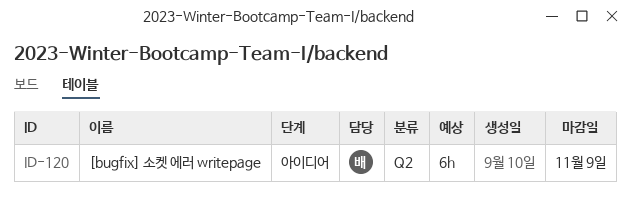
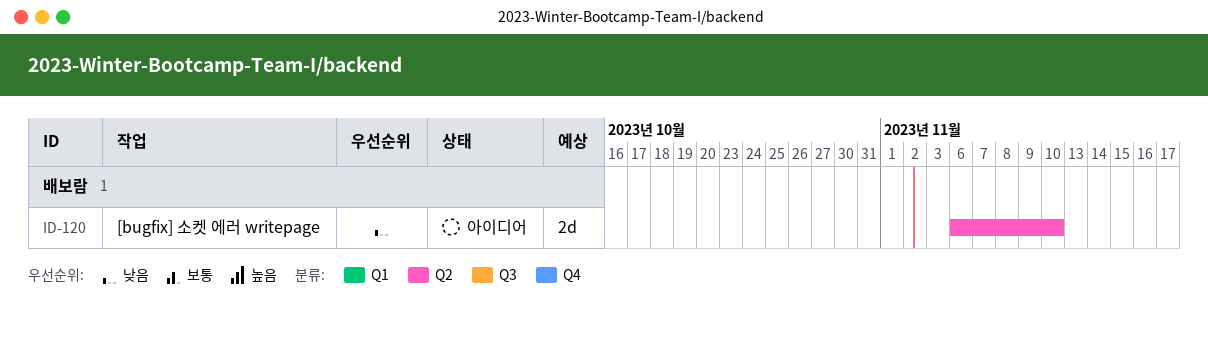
ID-120, estimate: 6h -> 2d
ID-120, due: Nov 9 -> Nov 10

